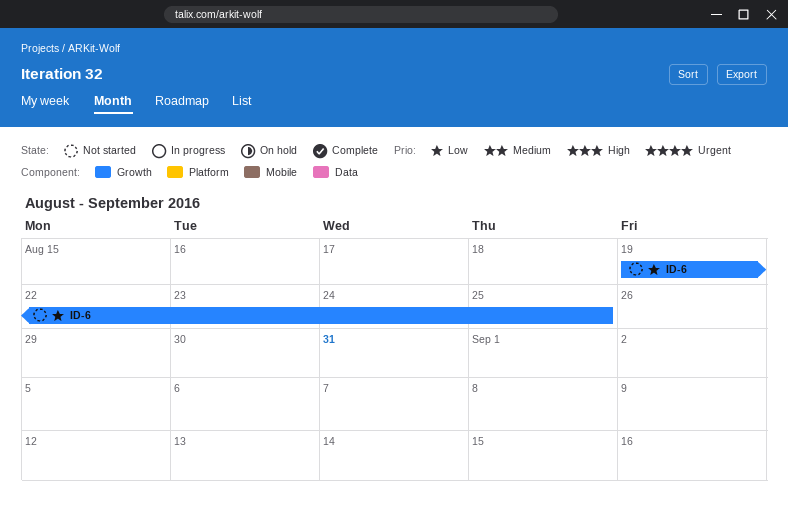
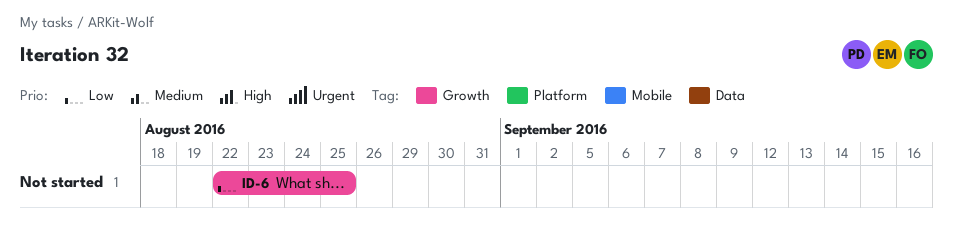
ID-6, start: Aug 19 -> Aug 22

